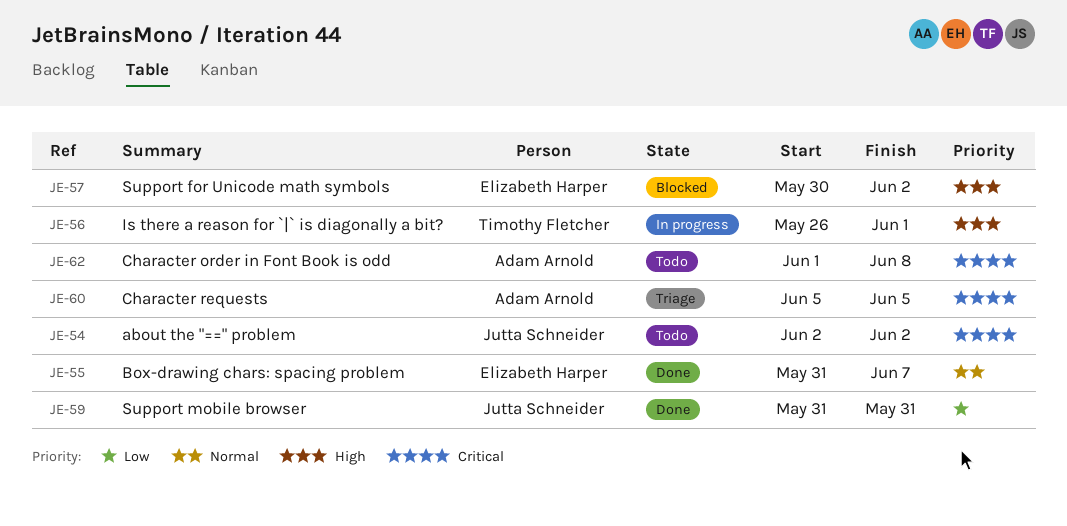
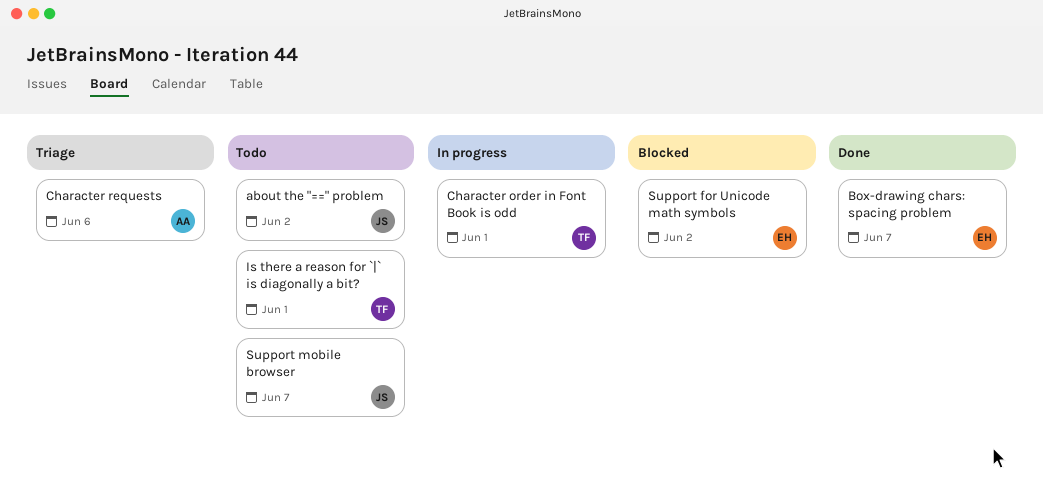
Character order in Font Book is odd, status: Todo -> In progress
Character order in Font Book is odd, owner: Adam Arnold -> Timothy Fletcher
Character order in Font Book is odd, due: Jun 8 -> Jun 1
Character requests, due: Jun 5 -> Jun 6
Is there a reason for `|` is diagonally a bit?, status: In progress -> Todo
Support mobile browser, status: Done -> Todo
Support mobile browser, due: May 31 -> Jun 7

